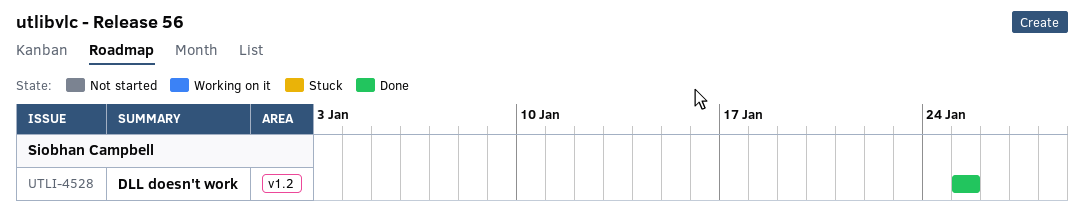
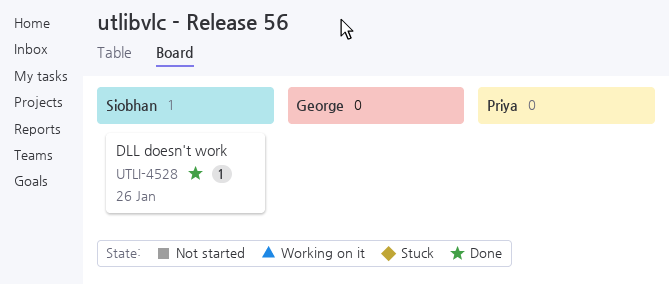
UTLI-4528, due: Jan 25 -> Jan 26

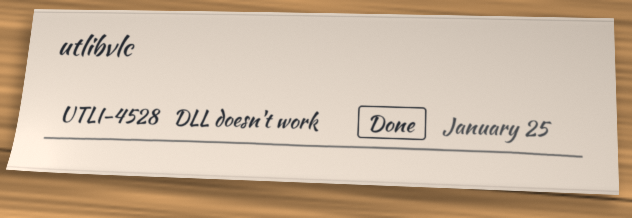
UTLI-4528, due: Jan 26 -> Jan 25

